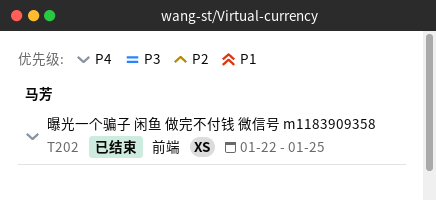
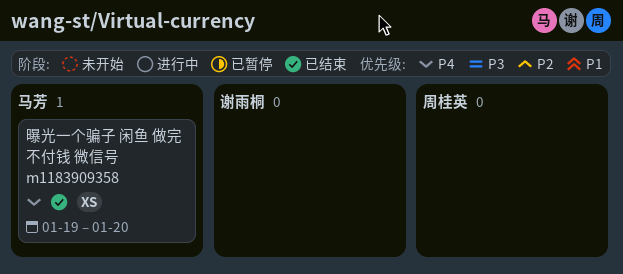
曝光一个骗子 闲鱼 做完不付钱 微信号 m1183909358, start: Jan 22 -> Jan 19
曝光一个骗子 闲鱼 做完不付钱 微信号 m1183909358, due: Jan 25 -> Jan 20

